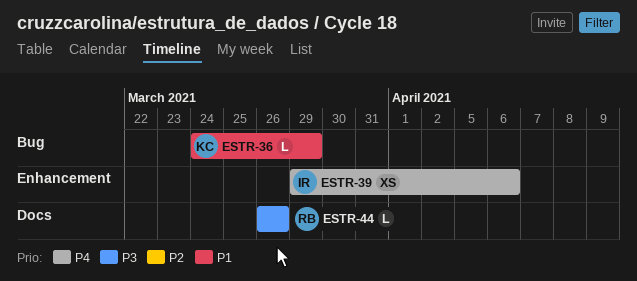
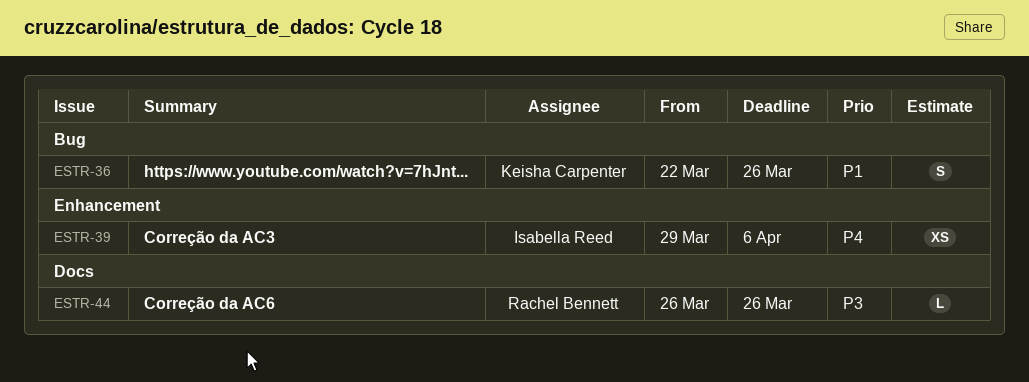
ESTR-36, estimate: L -> S
ESTR-36, start: Mar 24 -> Mar 22
ESTR-36, due: Mar 29 -> Mar 26

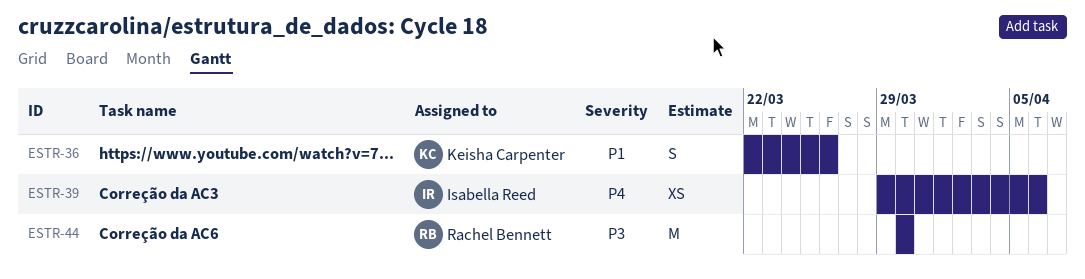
ESTR-44, estimate: L -> M
ESTR-44, start: Mar 26 -> Mar 30
ESTR-44, due: Mar 26 -> Mar 30

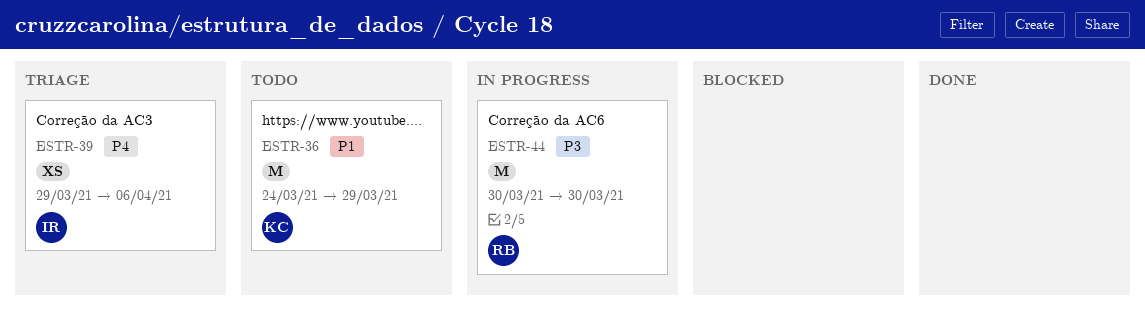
ESTR-36, estimate: S -> M
ESTR-36, start: Mar 22 -> Mar 24
ESTR-36, due: Mar 26 -> Mar 29

